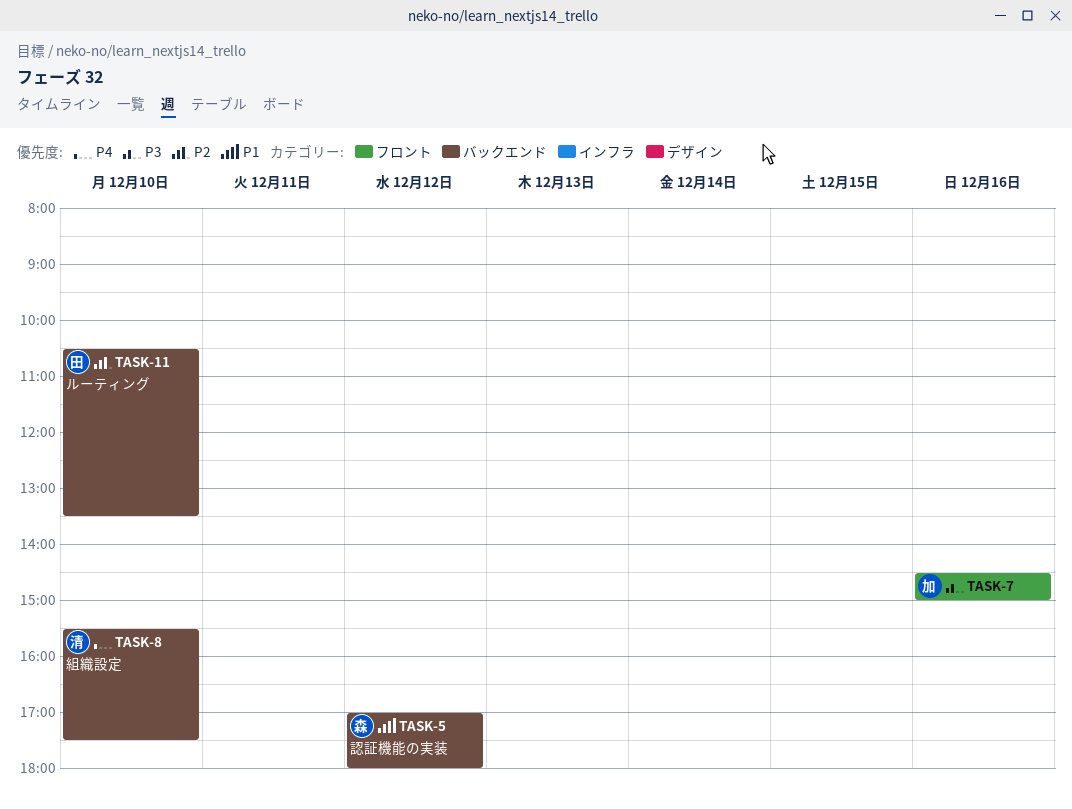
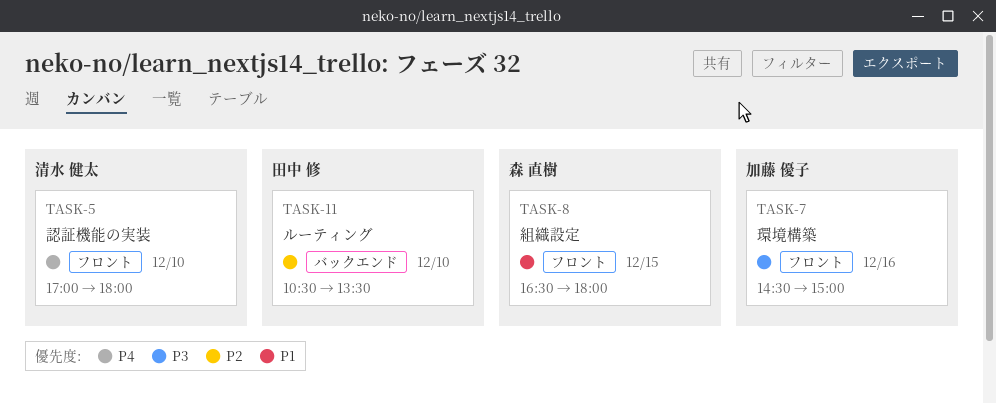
TASK-5, owner: 森 直樹 -> 清水 健太
TASK-5, priority: P1 -> P4
TASK-5, label: バックエンド -> フロント
TASK-5, day: Dec 12 -> Dec 10
TASK-8, owner: 清水 健太 -> 森 直樹
TASK-8, priority: P4 -> P1
TASK-8, label: バックエンド -> フロント
TASK-8, day: Dec 10 -> Dec 15
TASK-8, begins: 15:30 -> 16:30
TASK-8, ends: 17:30 -> 18:00

